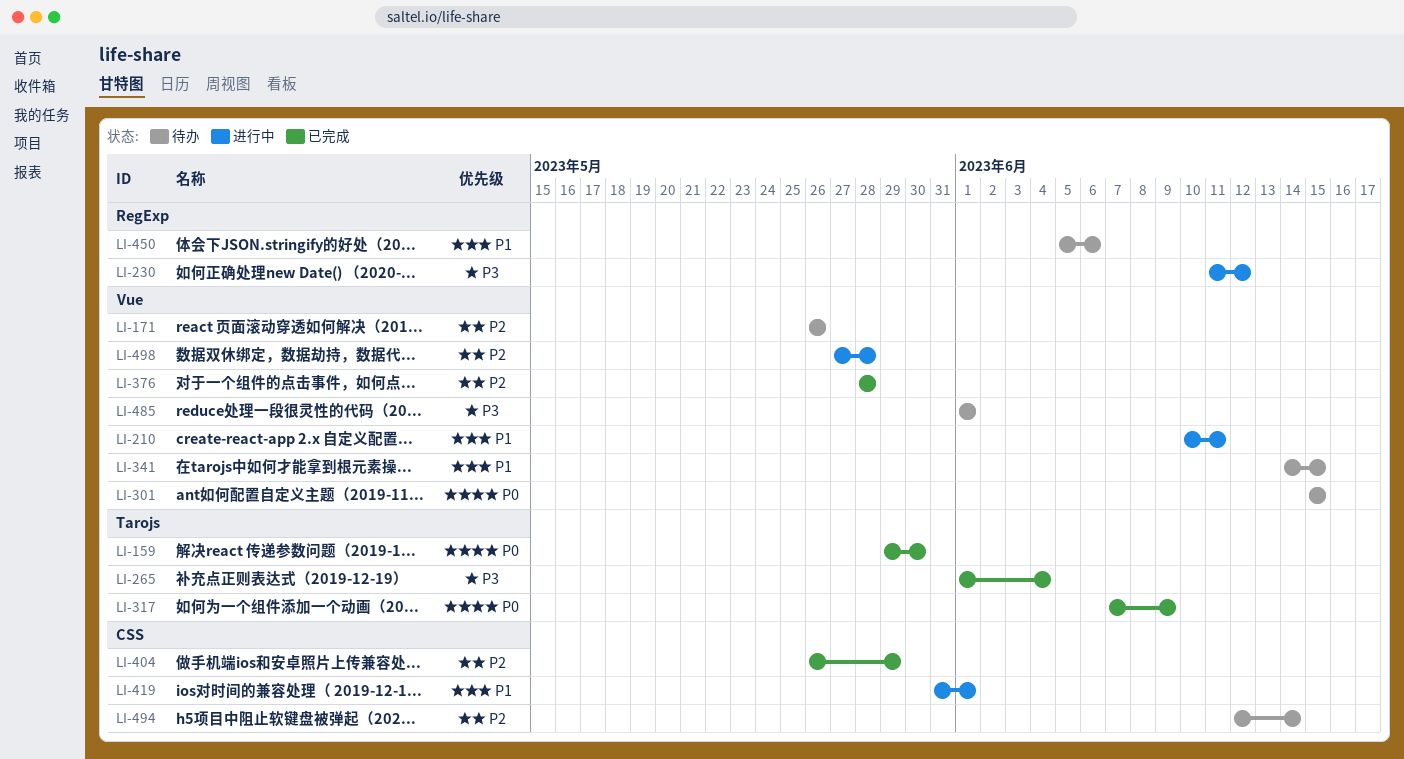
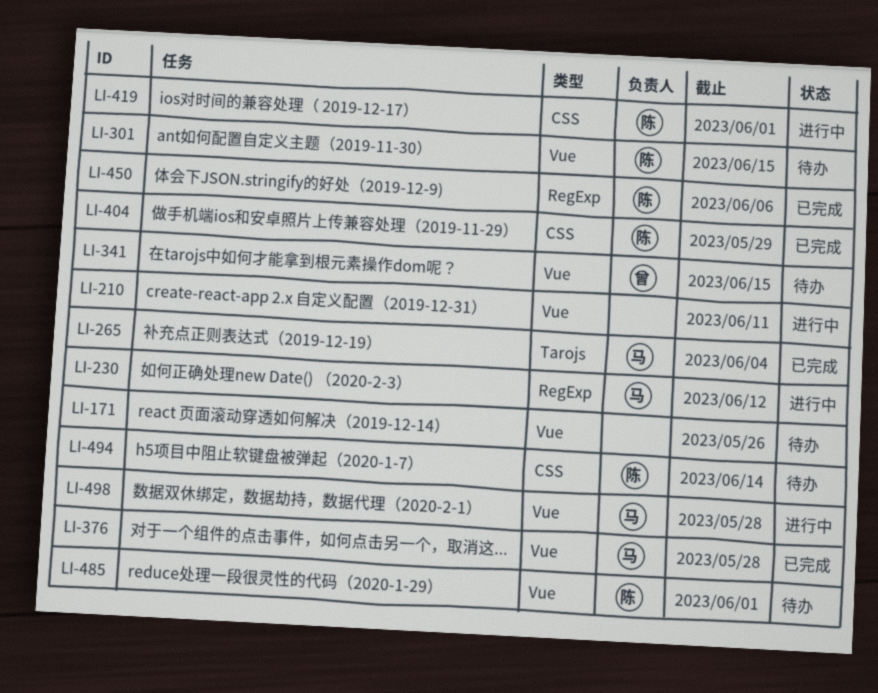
LI-159: present -> none
LI-317: present -> none
LI-450, status: 待办 -> 已完成

